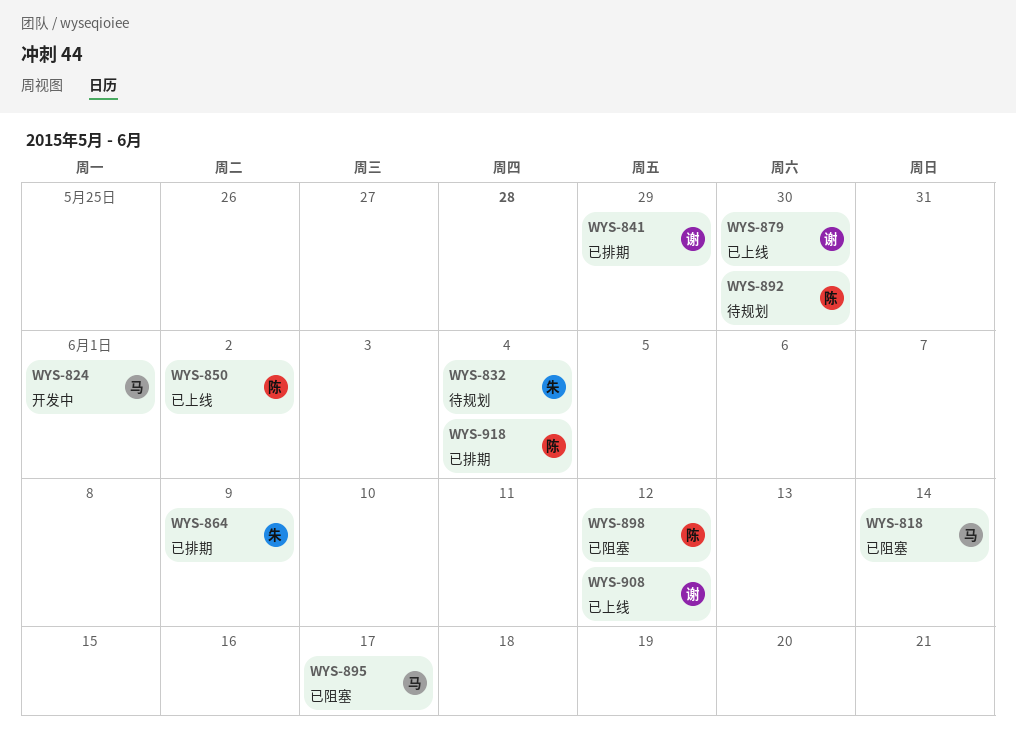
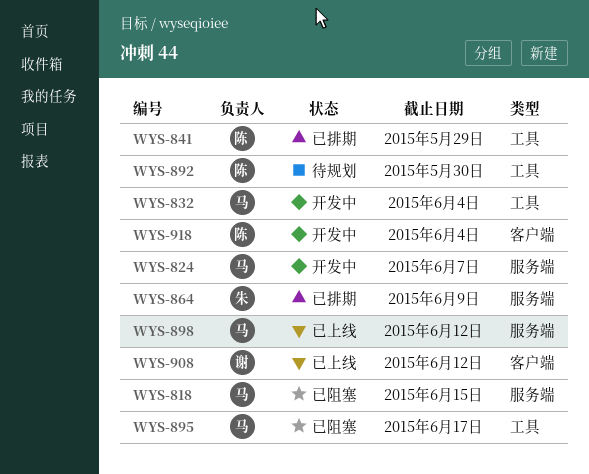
WYS-818, due: Jun 14 -> Jun 15
WYS-824, due: Jun 1 -> Jun 7
WYS-832, status: 待规划 -> 开发中
WYS-832, owner: 朱 -> 马
WYS-841, owner: 谢 -> 陈
WYS-850: present -> none
WYS-879: present -> none
WYS-898, status: 已阻塞 -> 已上线
WYS-898, owner: 陈 -> 马
WYS-918, status: 已排期 -> 开发中

